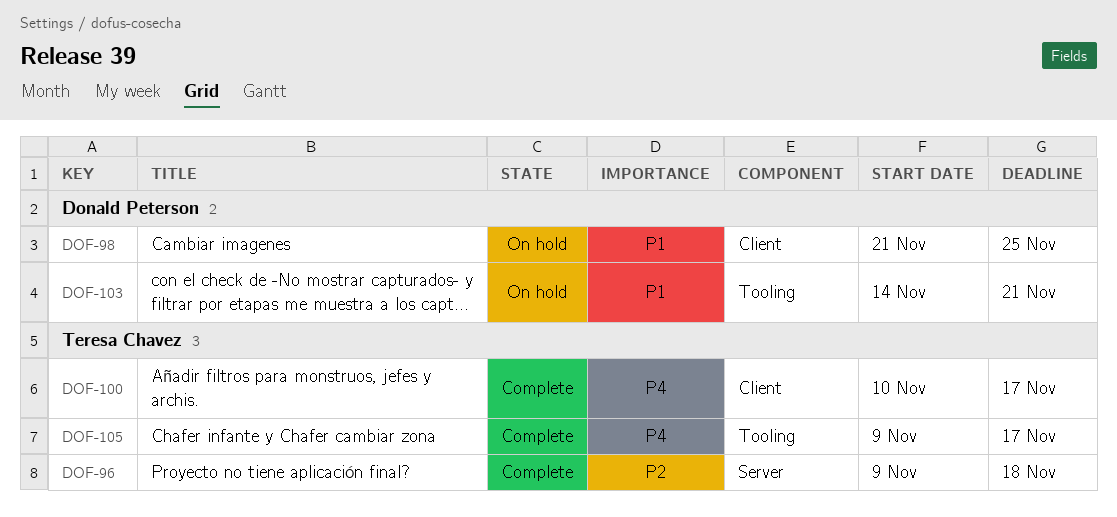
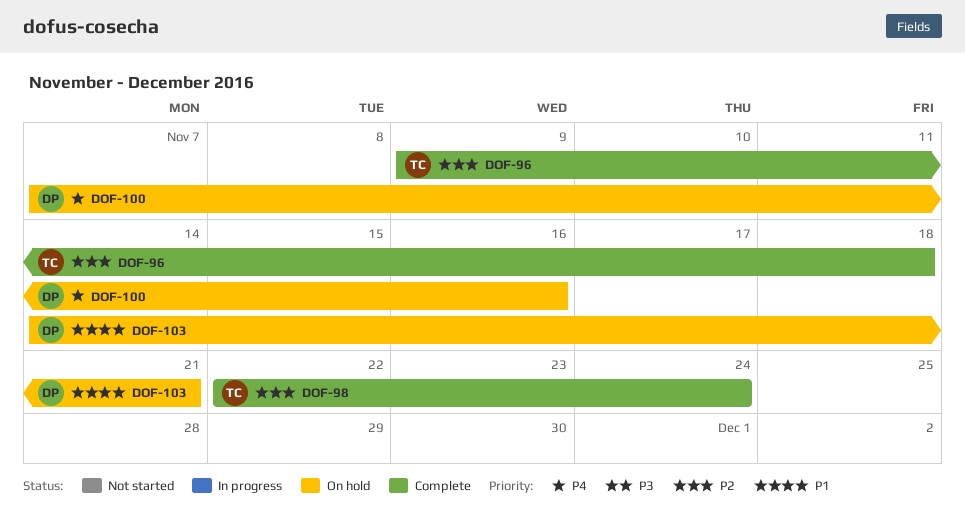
DOF-98, status: On hold -> Complete
DOF-98, owner: Donald Peterson -> Teresa Chavez
DOF-98, priority: P1 -> P2
DOF-98, start: Nov 21 -> Nov 22
DOF-98, due: Nov 25 -> Nov 24
DOF-100, status: Complete -> On hold
DOF-100, owner: Teresa Chavez -> Donald Peterson
DOF-100, start: Nov 10 -> Nov 7
DOF-100, due: Nov 17 -> Nov 16
DOF-105: present -> none

